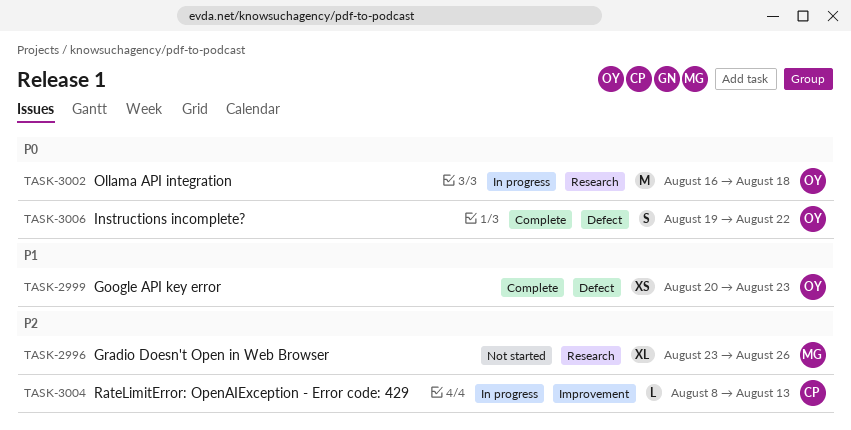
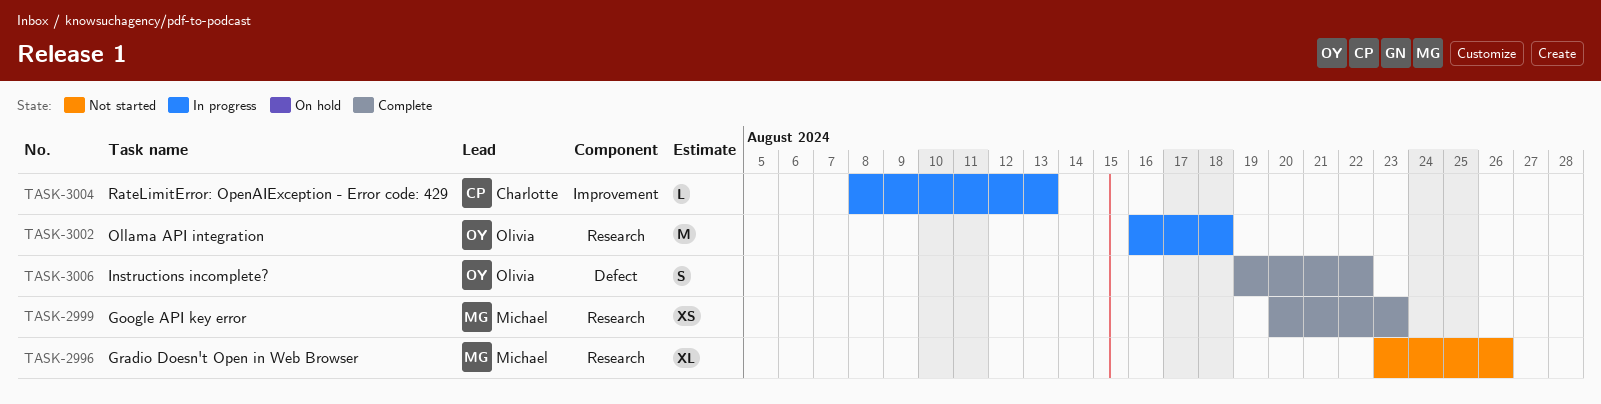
TASK-2999, owner: Olivia -> Michael
TASK-2999, label: Defect -> Research

